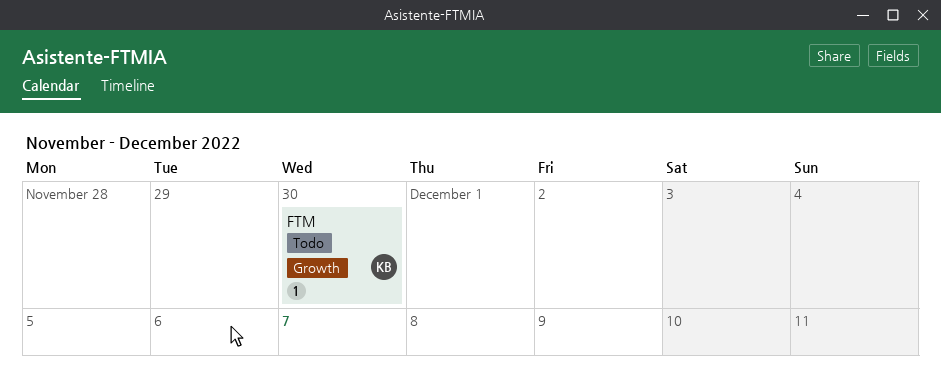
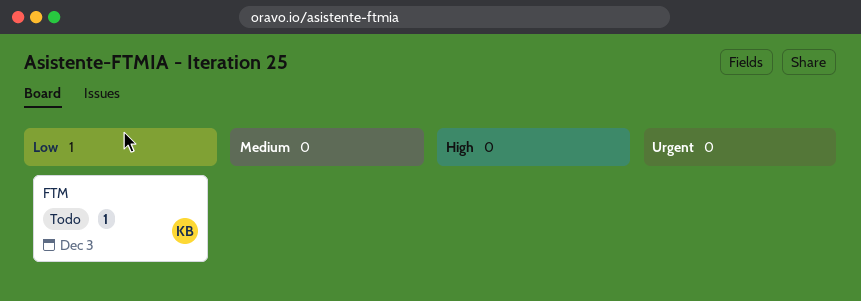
FTM, due: Nov 30 -> Dec 3

